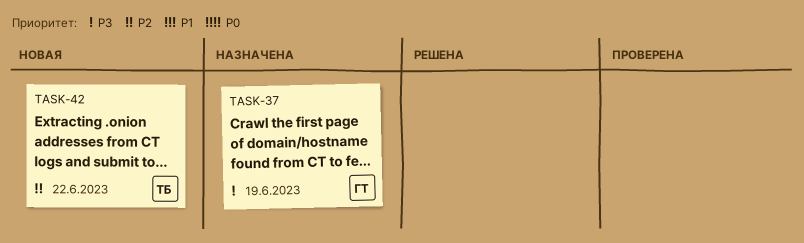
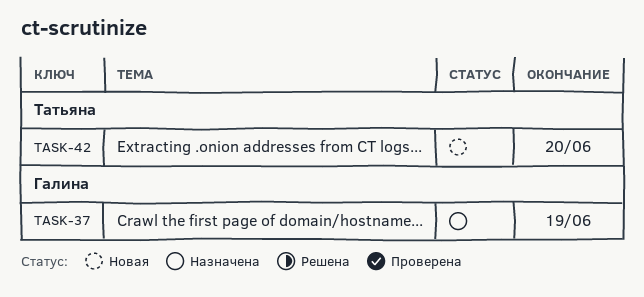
TASK-42, due: Jun 22 -> Jun 20

